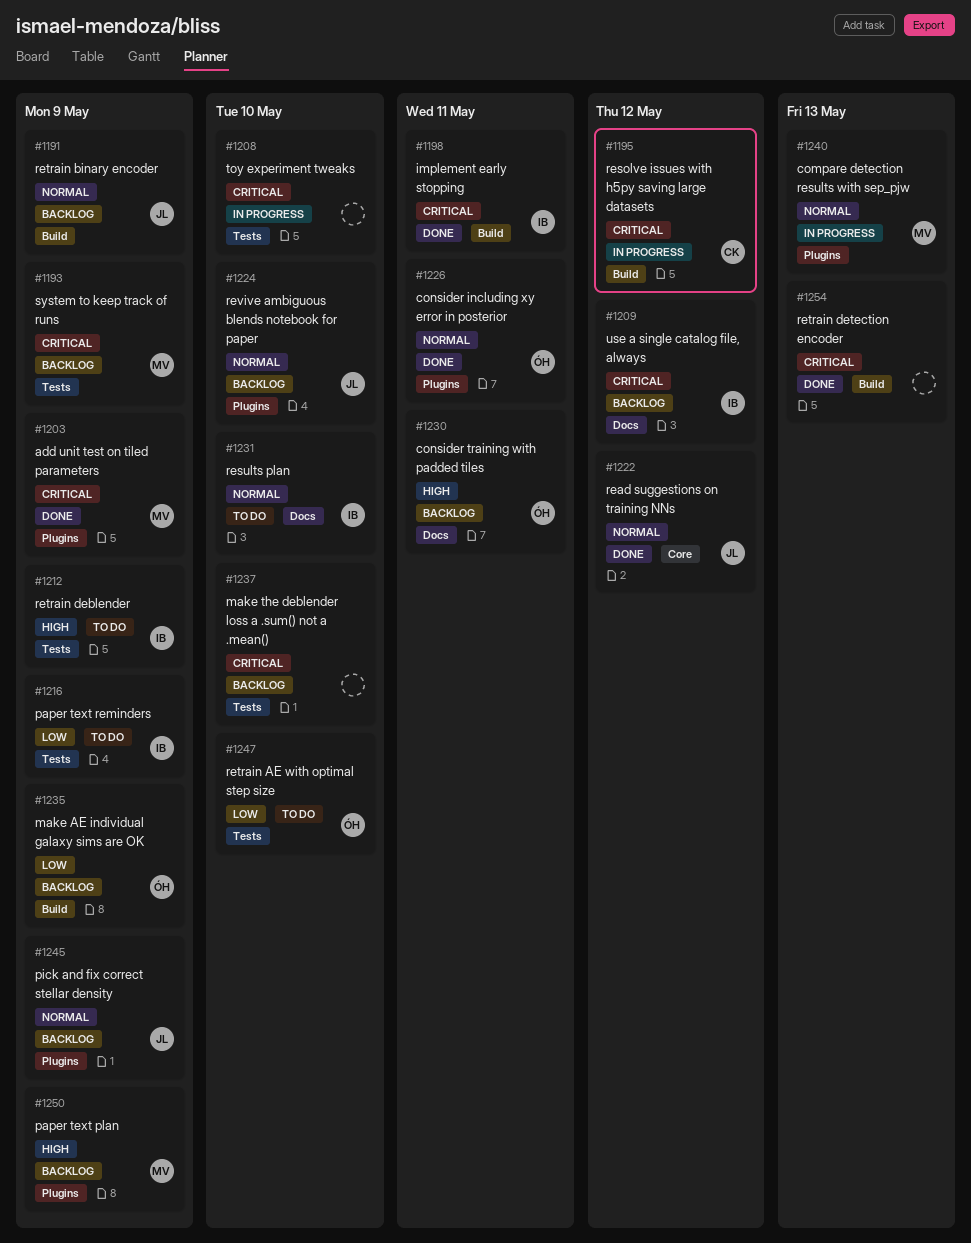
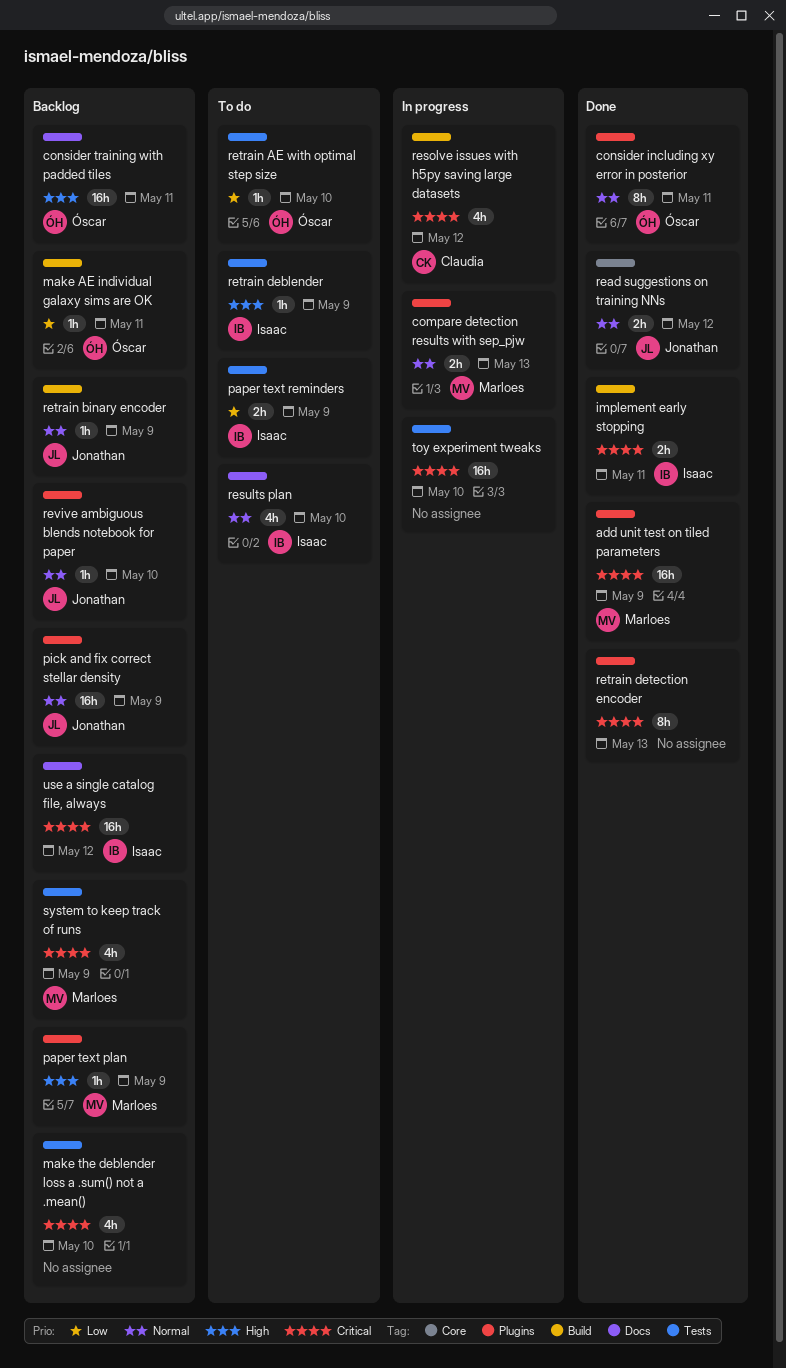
make AE individual galaxy sims are OK, due: May 9 -> May 11
retrain detection encoder, label: Build -> Plugins

